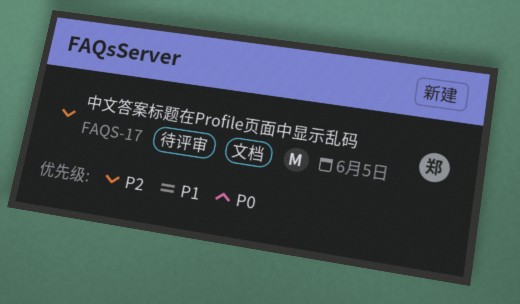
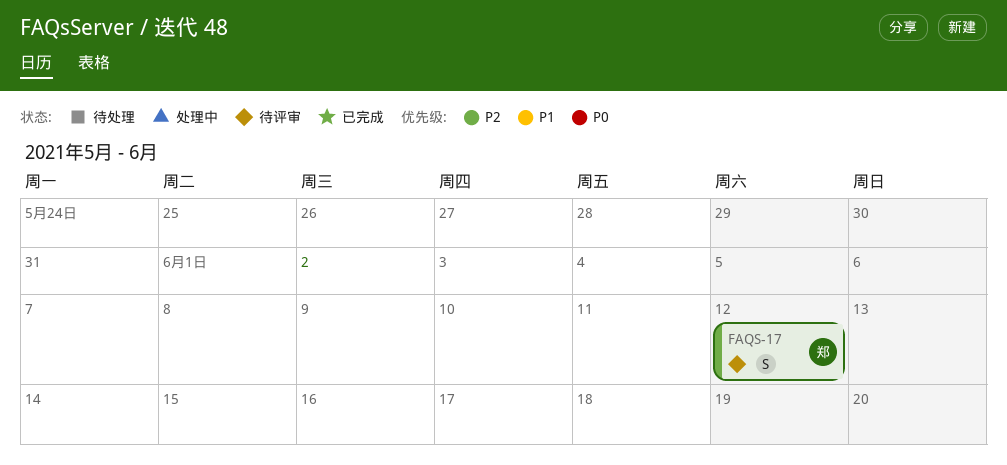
FAQS-17, estimate: M -> S
FAQS-17, due: Jun 5 -> Jun 12

